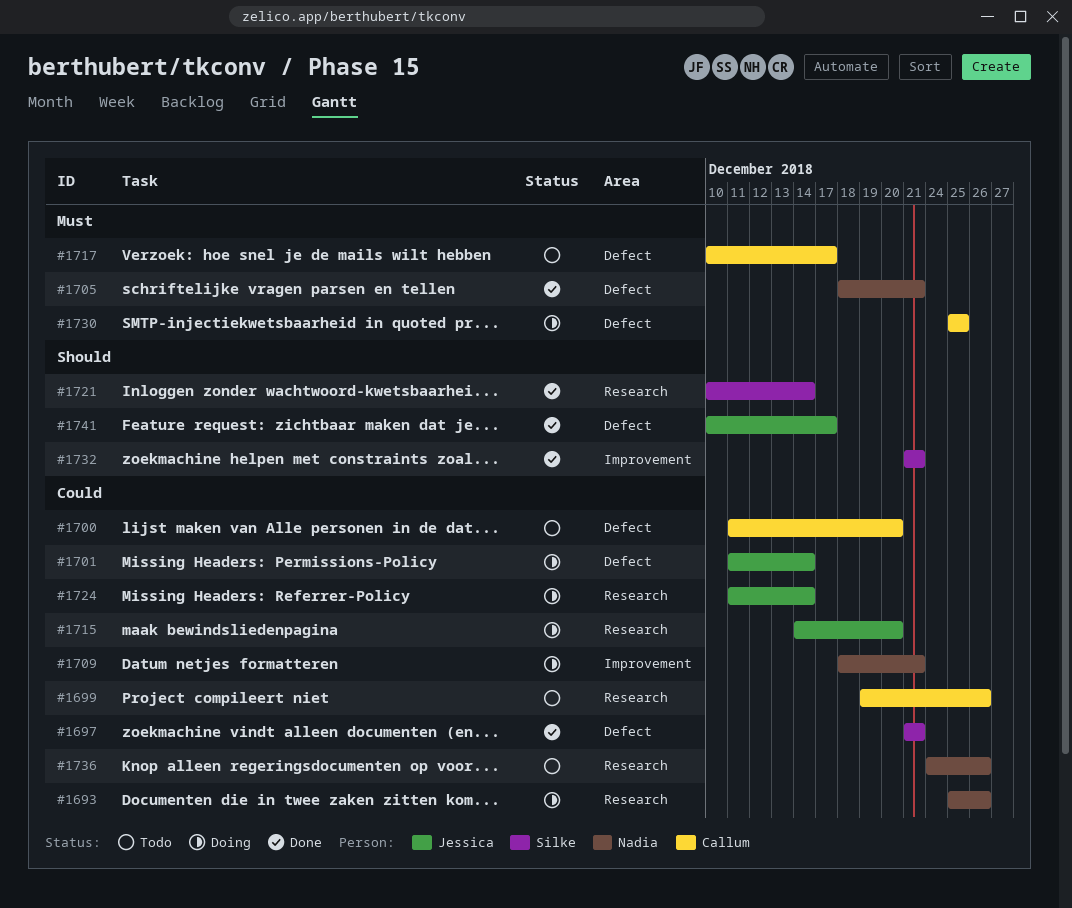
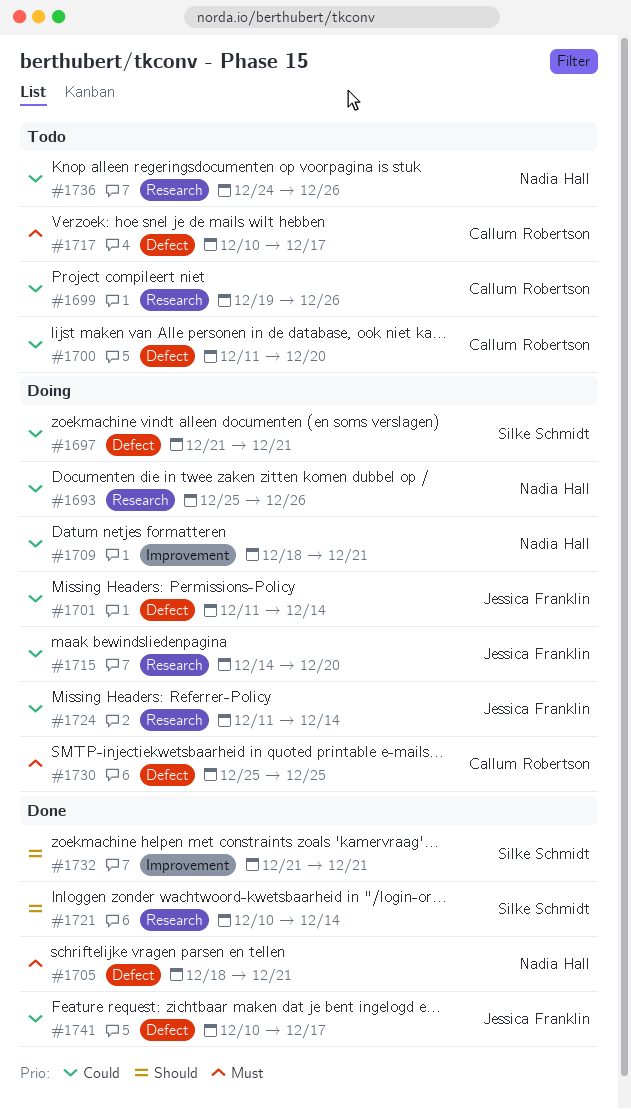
#1697, status: Done -> Doing
#1741, priority: Should -> Could

